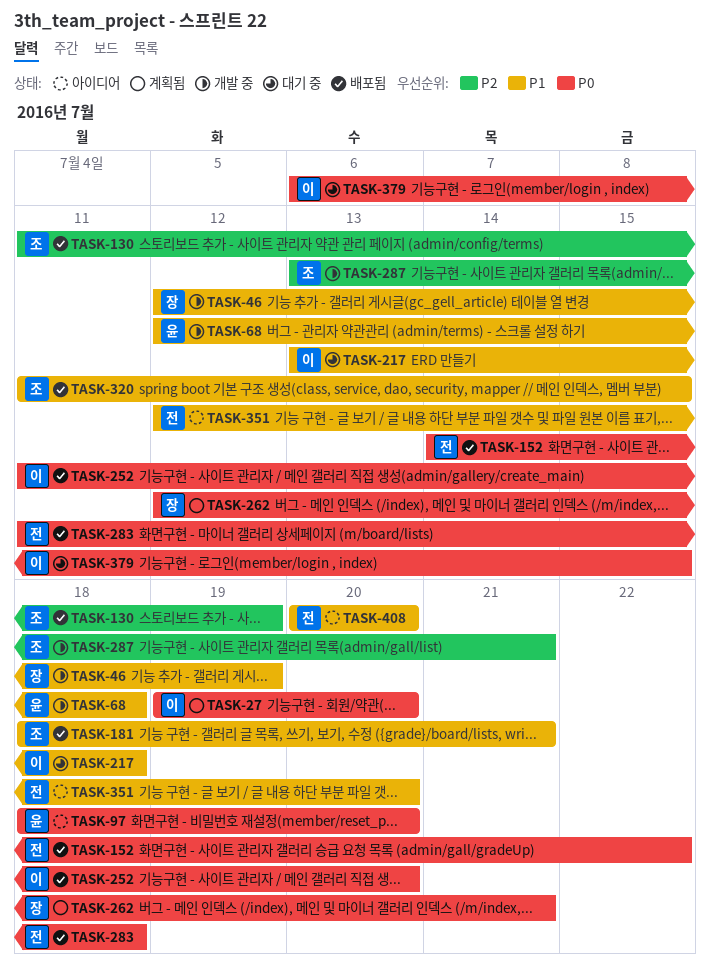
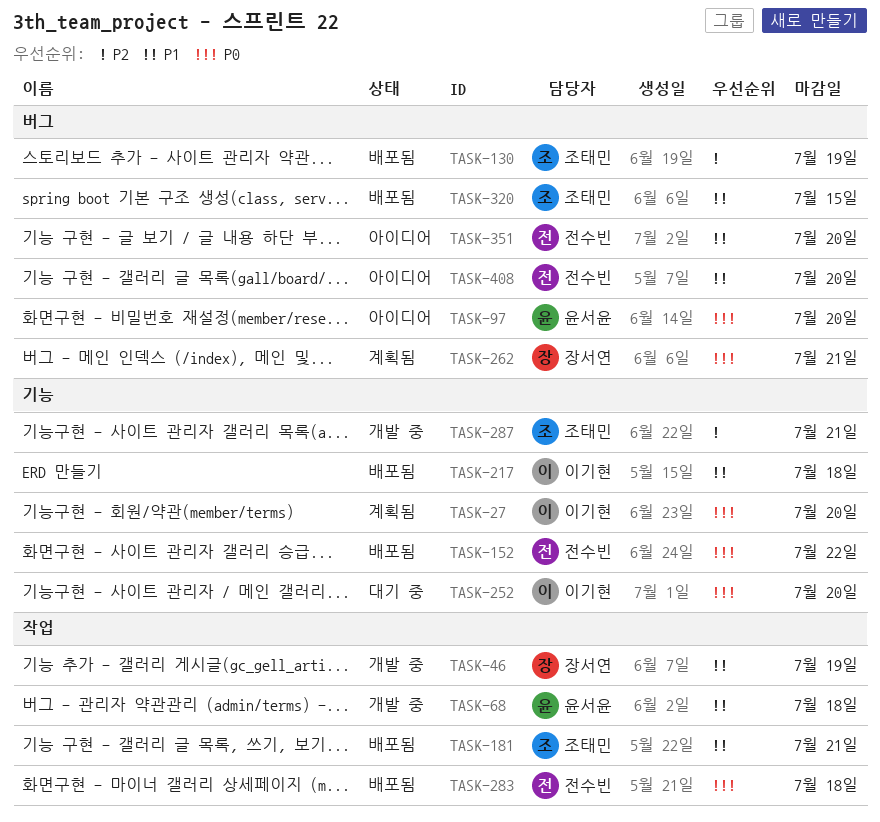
TASK-217, status: 대기 중 -> 배포됨
TASK-252, status: 배포됨 -> 대기 중
TASK-379: present -> none

